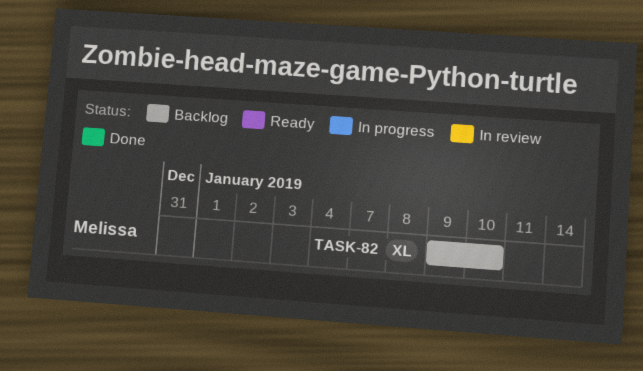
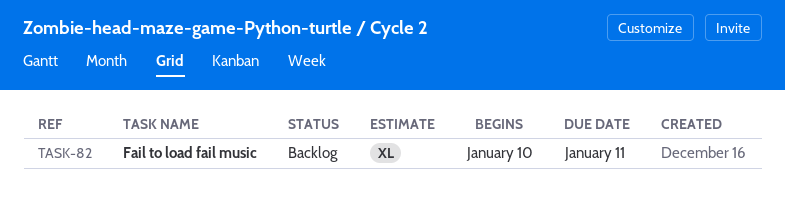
TASK-82, start: Jan 9 -> Jan 10
TASK-82, due: Jan 10 -> Jan 11

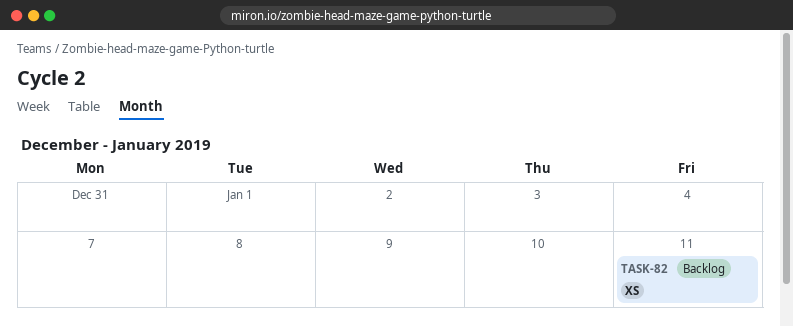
TASK-82, estimate: XL -> XS

